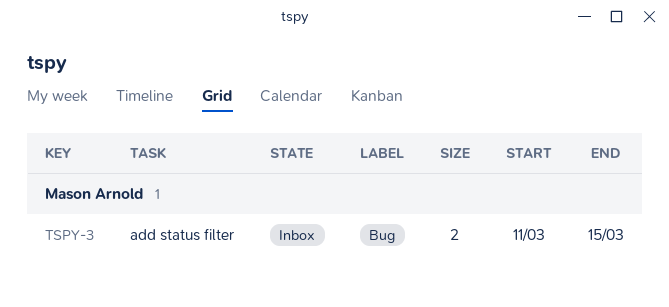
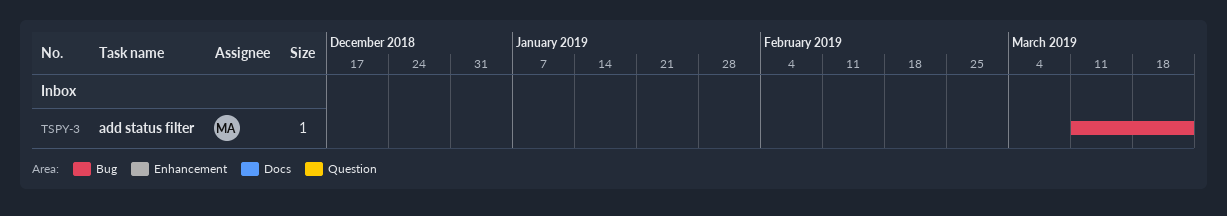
TSPY-3, estimate: 2 -> 1
TSPY-3, due: Mar 15 -> Mar 22

